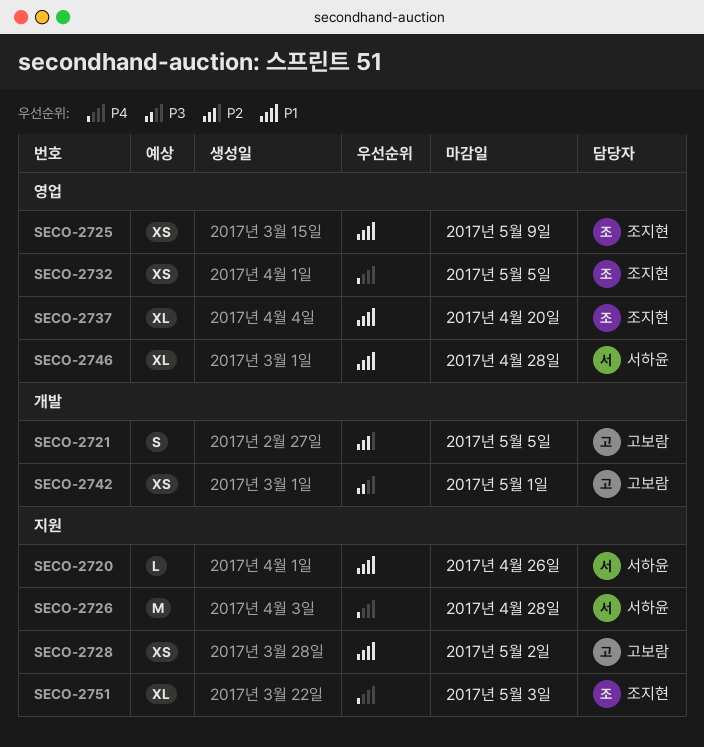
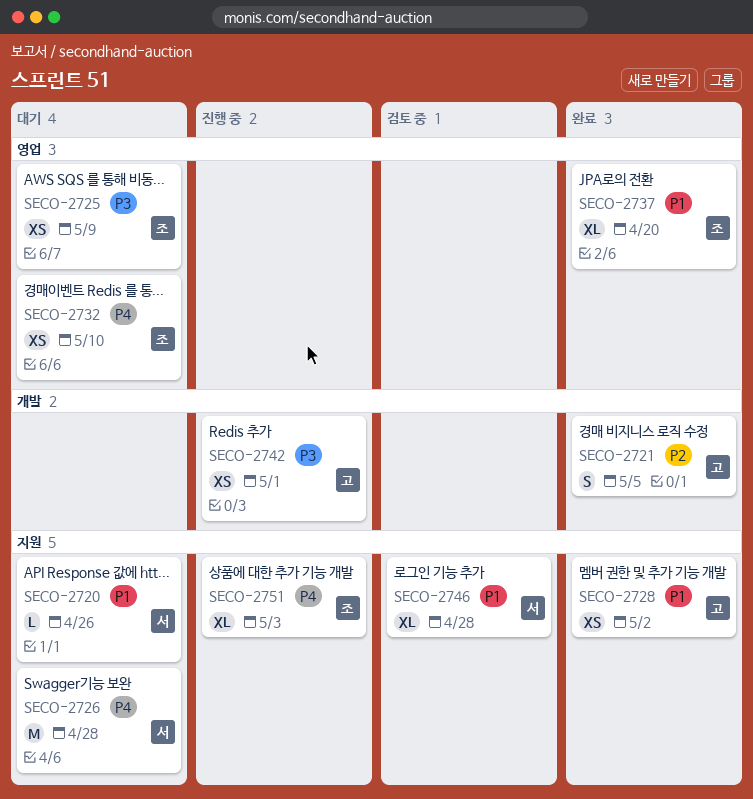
SECO-2725, priority: P1 -> P3
SECO-2732, due: May 5 -> May 10
SECO-2746, label: 영업 -> 지원

